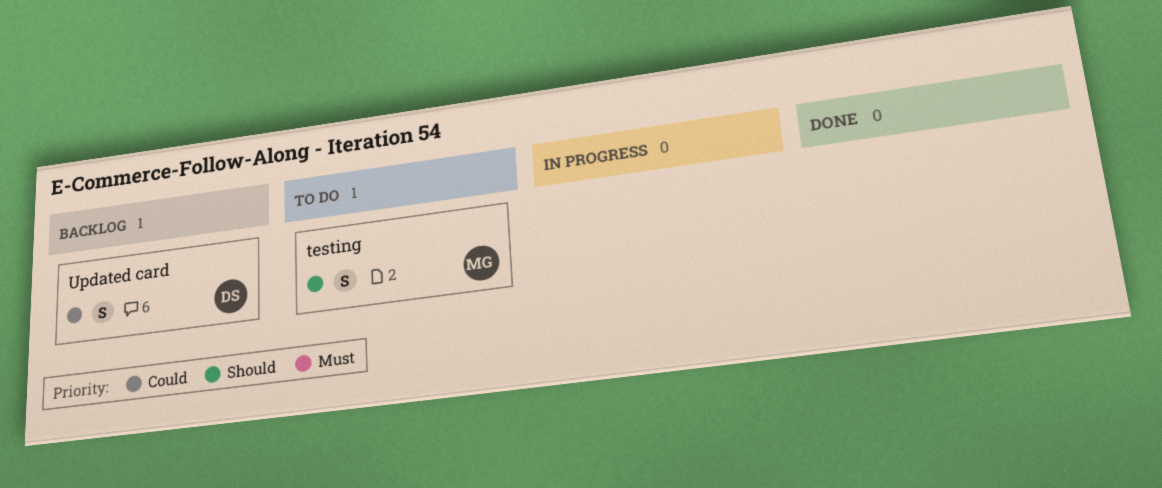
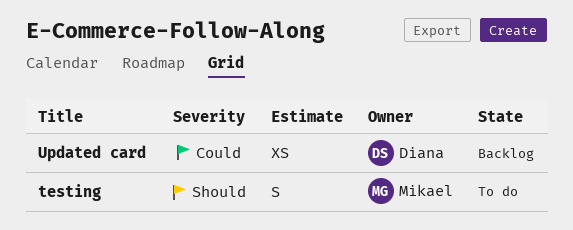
Updated card, estimate: S -> XS

